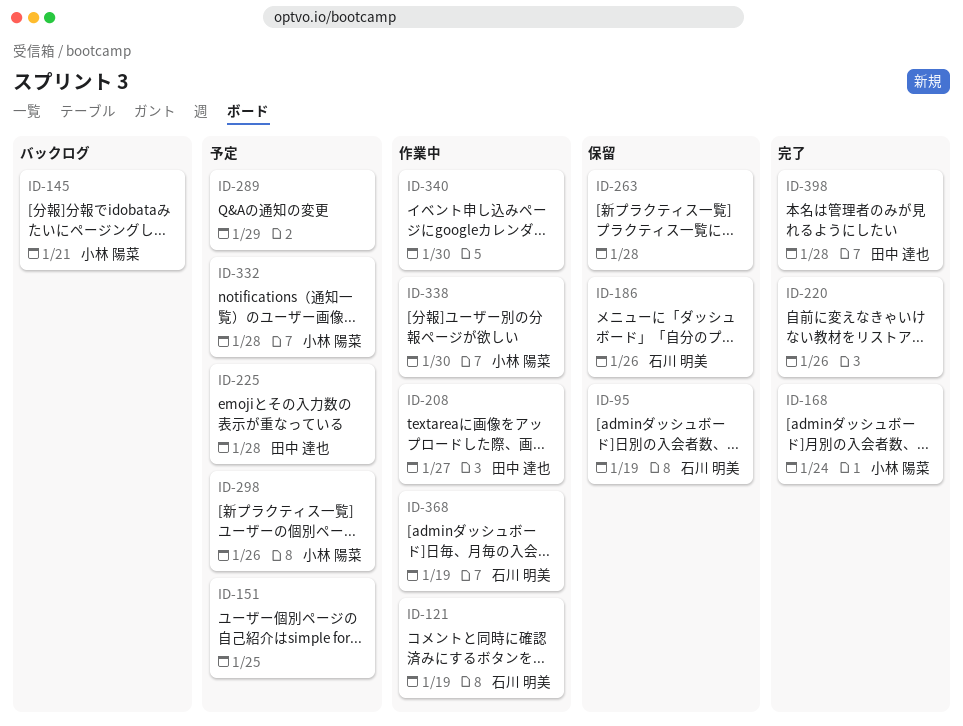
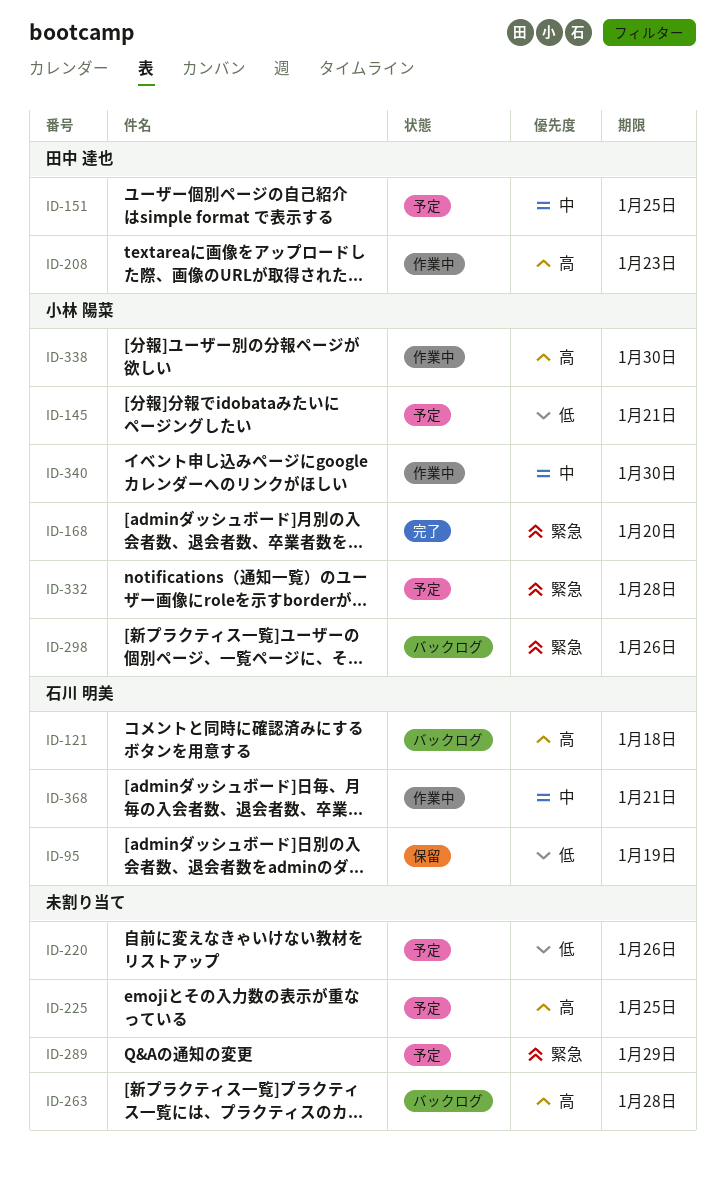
ID-121, status: 作業中 -> バックログ
ID-121, due: Jan 19 -> Jan 18
ID-145, status: バックログ -> 予定
ID-151, owner: none -> 田中 達也
ID-168, due: Jan 24 -> Jan 20
ID-186: present -> none
ID-208, due: Jan 27 -> Jan 23
ID-220, status: 完了 -> 予定
ID-225, owner: 田中 達也 -> none
ID-225, due: Jan 28 -> Jan 25
ID-263, status: 保留 -> バックログ
ID-298, status: 予定 -> バックログ
ID-340, owner: none -> 小林 陽菜
ID-368, due: Jan 19 -> Jan 21
ID-398: present -> none

